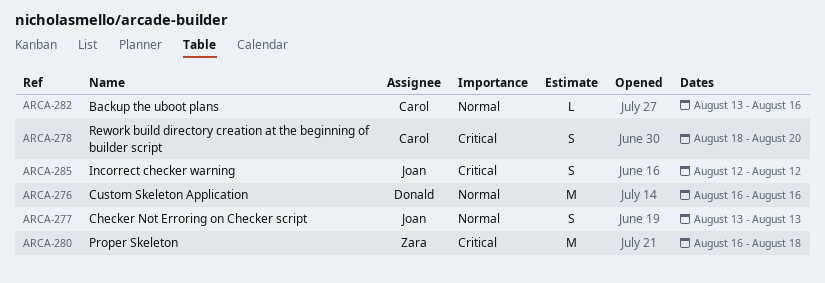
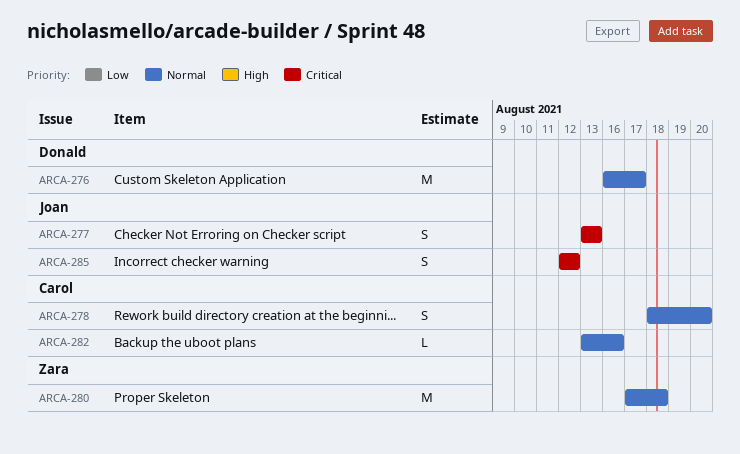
ARCA-276, due: Aug 16 -> Aug 17
ARCA-277, priority: Normal -> Critical
ARCA-278, priority: Critical -> Normal
ARCA-280, priority: Critical -> Normal
ARCA-280, start: Aug 16 -> Aug 17

